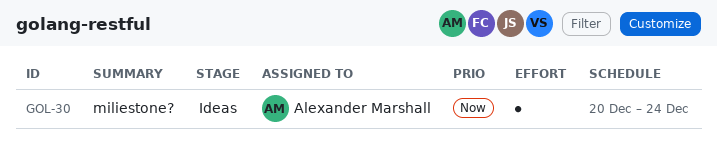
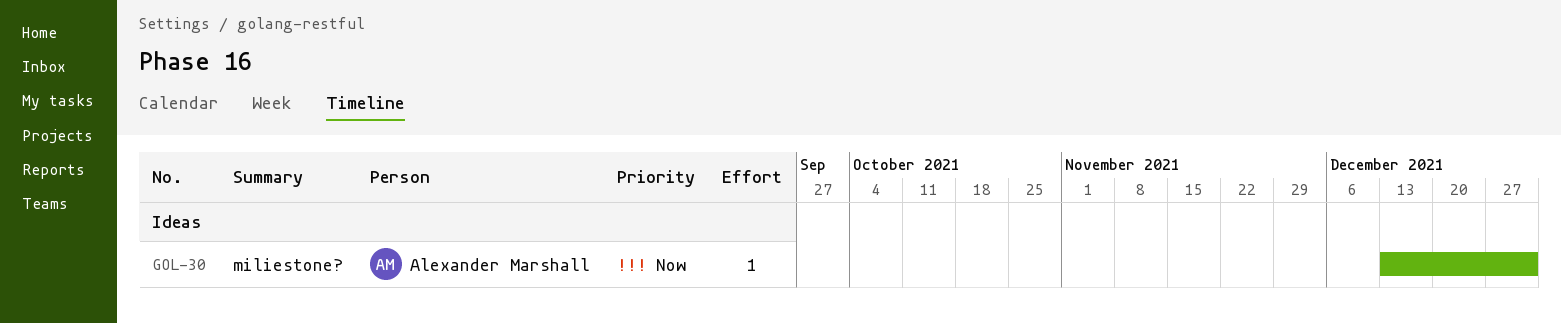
GOL-30, start: Dec 20 -> Dec 13
GOL-30, due: Dec 24 -> Dec 31

